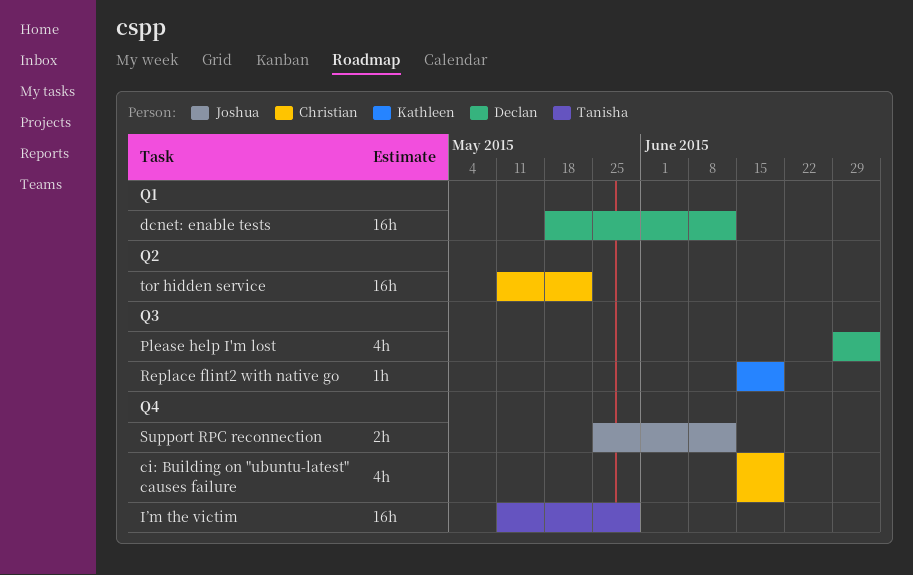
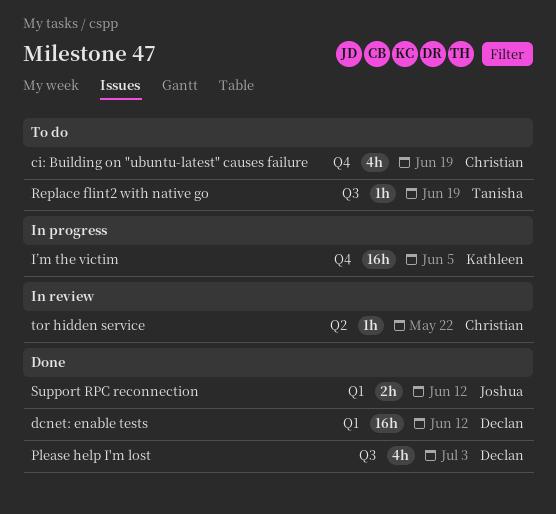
I’m the victim, owner: Tanisha -> Kathleen
I’m the victim, due: May 29 -> Jun 5
Replace flint2 with native go, owner: Kathleen -> Tanisha
Support RPC reconnection, label: Q4 -> Q1
tor hidden service, estimate: 16h -> 1h

